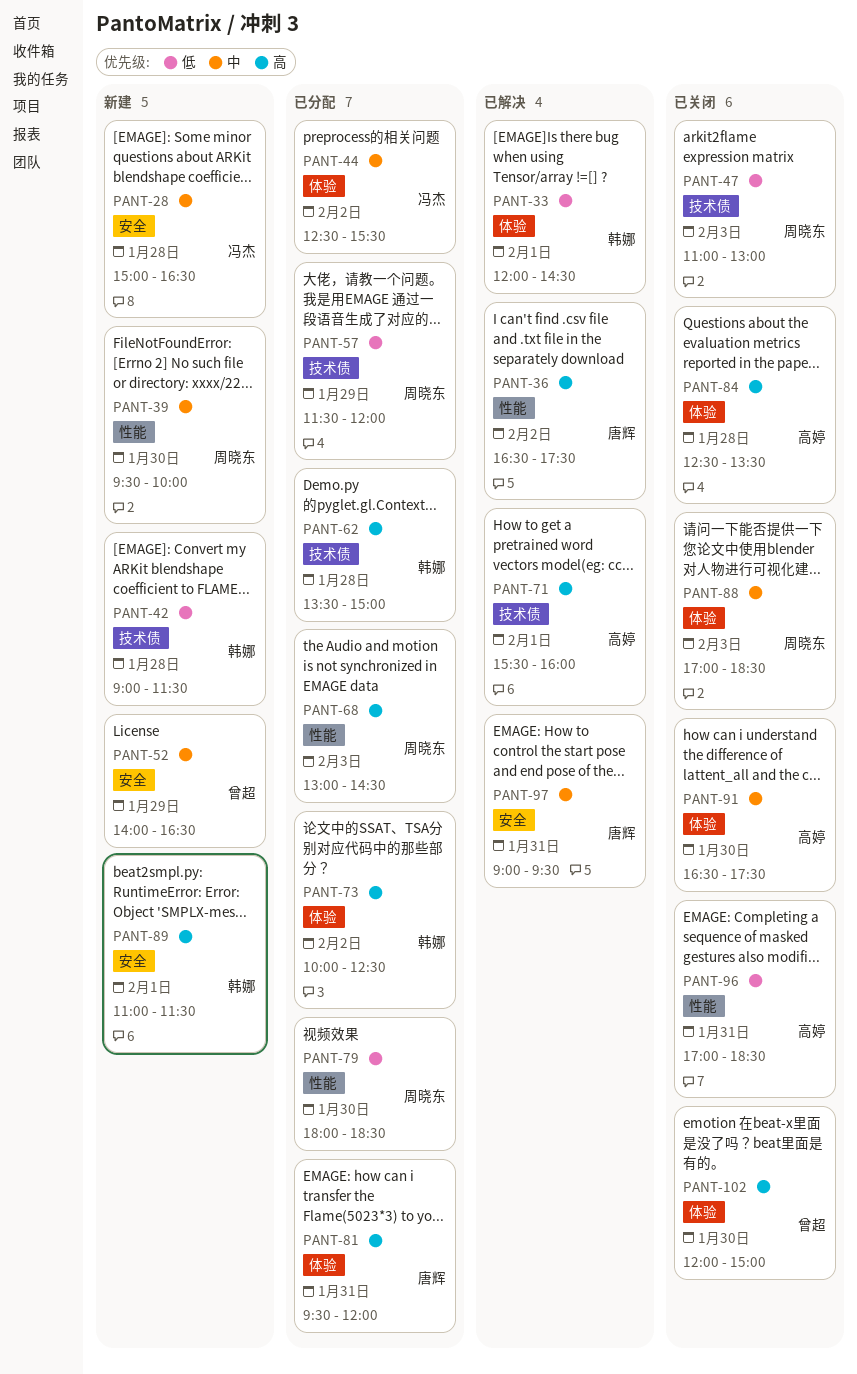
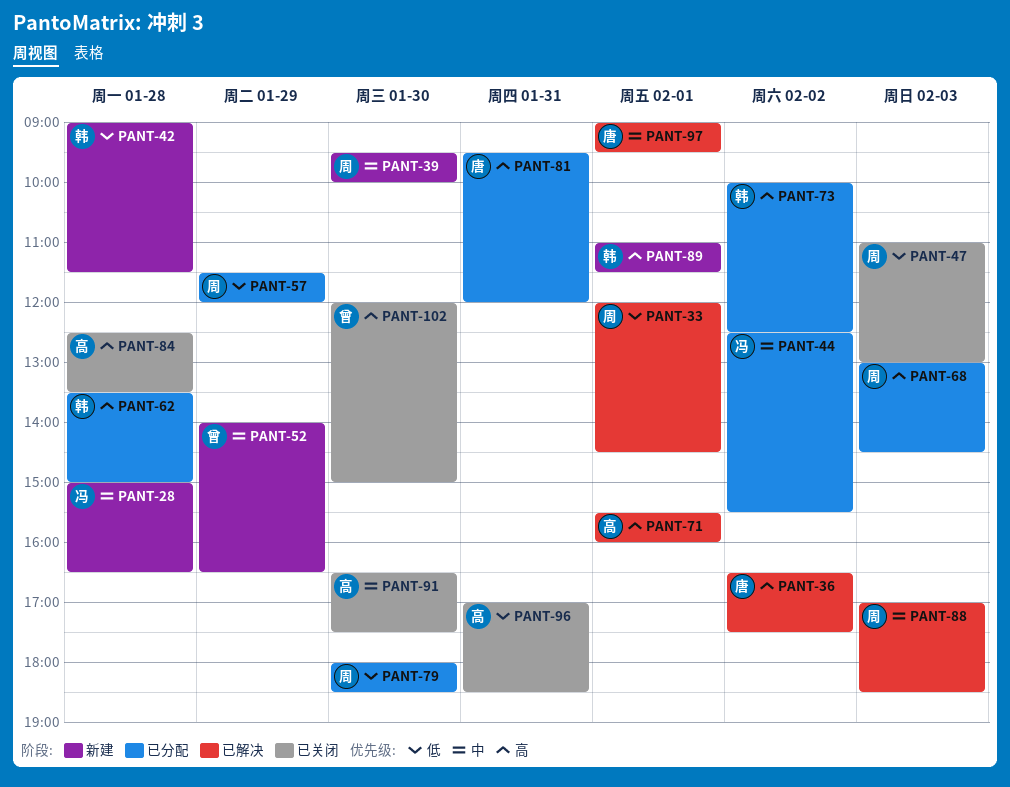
PANT-33, owner: 韩娜 -> 周晓东
PANT-88, status: 已关闭 -> 已解决
PANT-97, day: Jan 31 -> Feb 1

